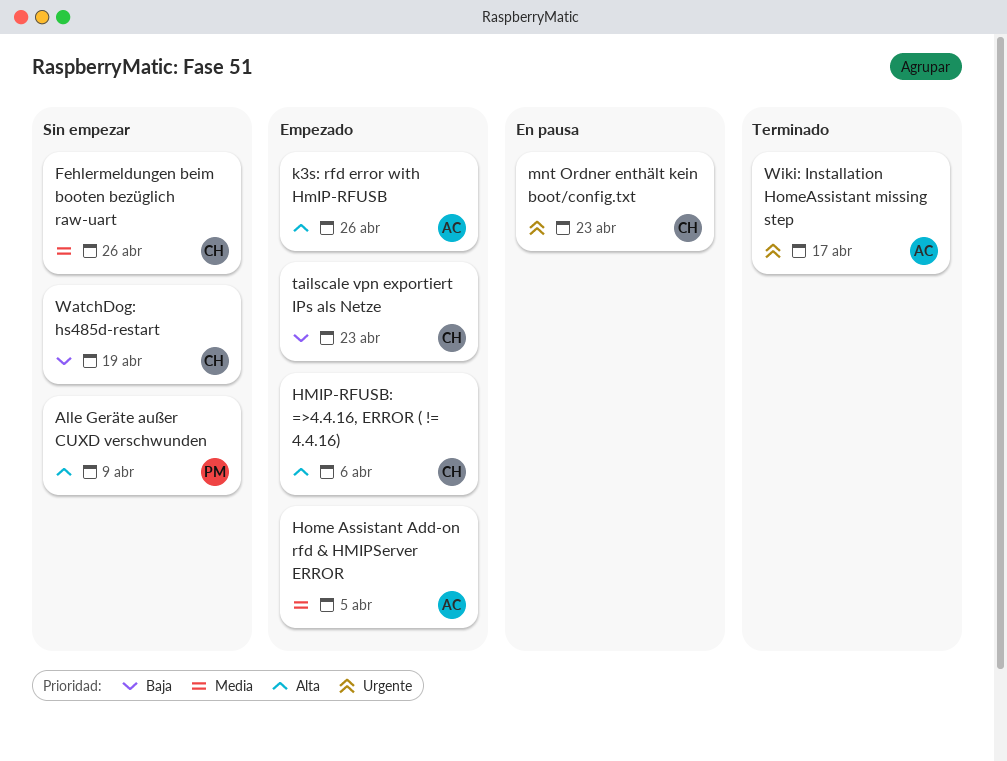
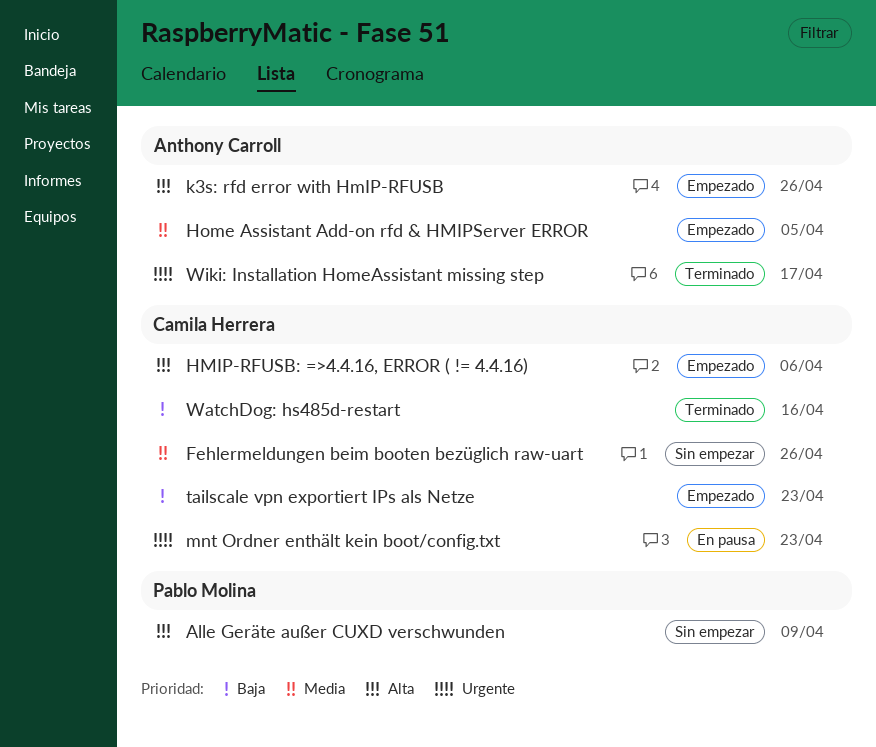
WatchDog: hs485d-restart, status: Sin empezar -> Terminado
WatchDog: hs485d-restart, due: Apr 19 -> Apr 16

